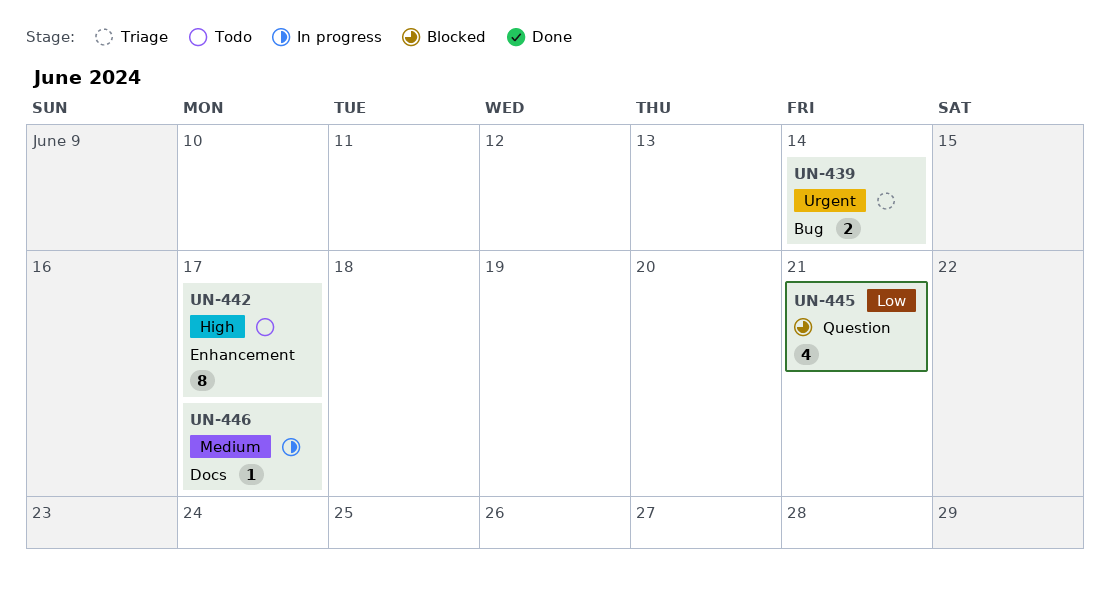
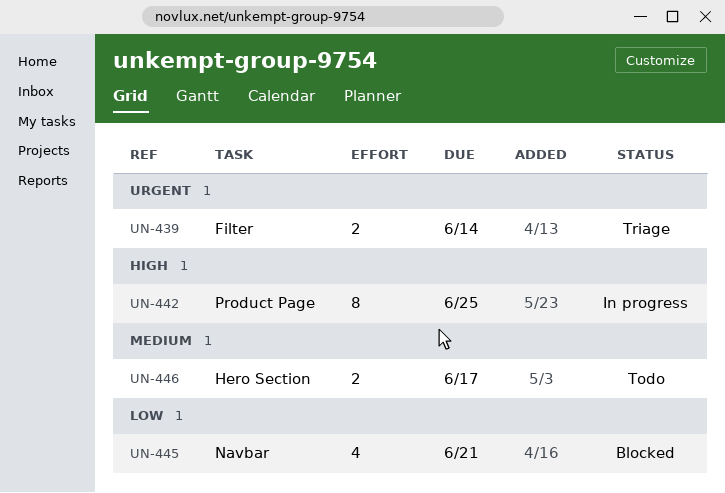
UN-442, status: Todo -> In progress
UN-442, due: Jun 17 -> Jun 25
UN-446, status: In progress -> Todo
UN-446, estimate: 1 -> 2

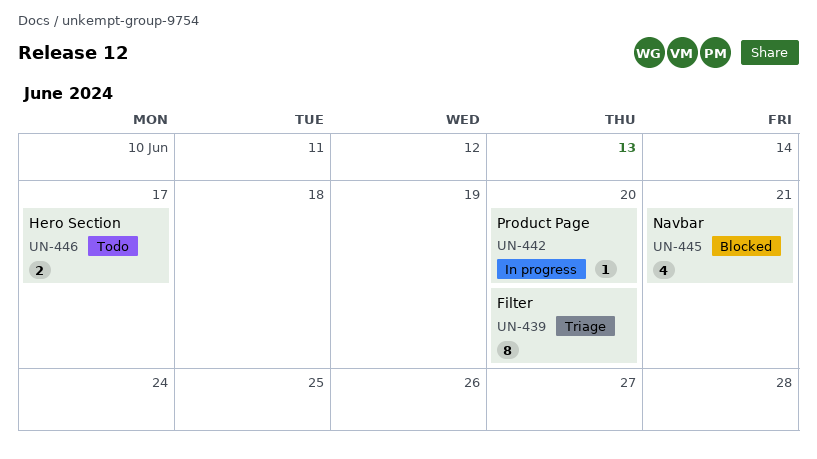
UN-439, estimate: 2 -> 8
UN-439, due: Jun 14 -> Jun 20
UN-442, estimate: 8 -> 1
UN-442, due: Jun 25 -> Jun 20

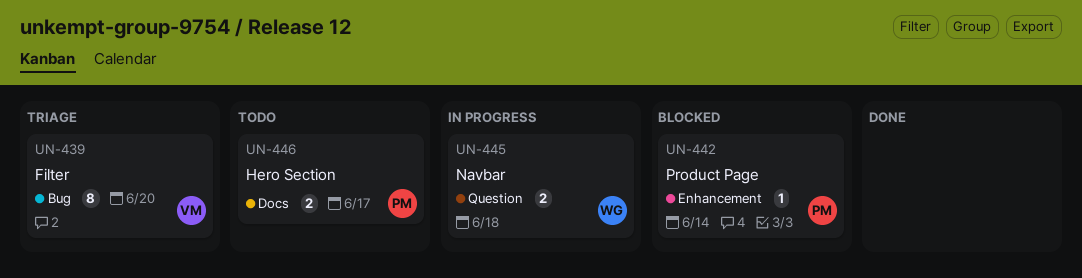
UN-442, status: In progress -> Blocked
UN-442, due: Jun 20 -> Jun 14
UN-445, status: Blocked -> In progress
UN-445, estimate: 4 -> 2
UN-445, due: Jun 21 -> Jun 18

